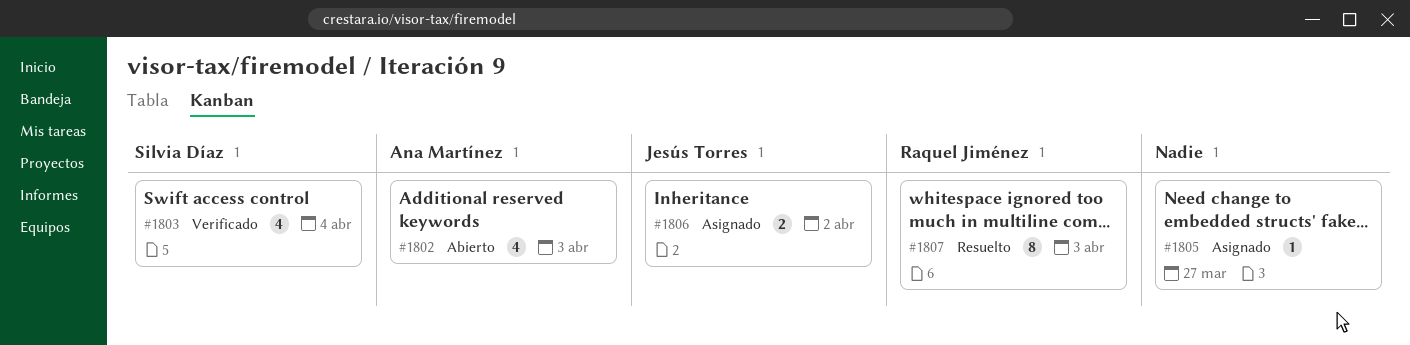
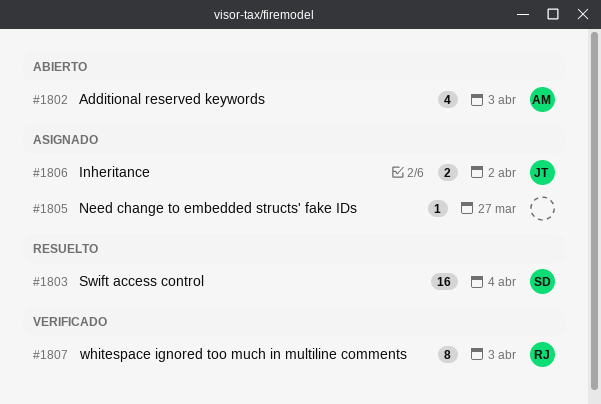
#1803, status: Verificado -> Resuelto
#1803, estimate: 4 -> 16
#1807, status: Resuelto -> Verificado

